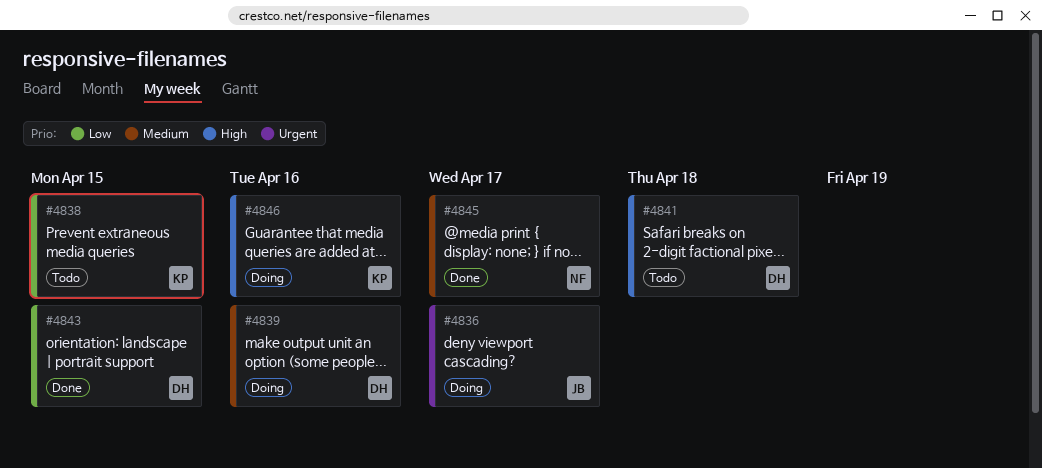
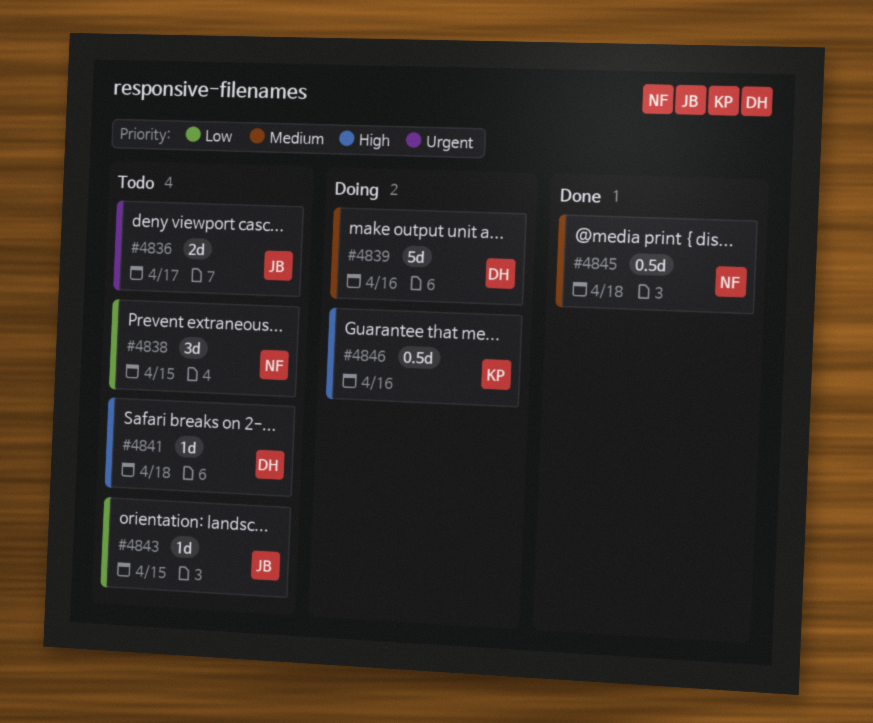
#4836, status: Doing -> Todo
#4838, owner: KP -> NF
#4843, status: Done -> Todo
#4843, owner: DH -> JB
#4845, due: Apr 17 -> Apr 18

